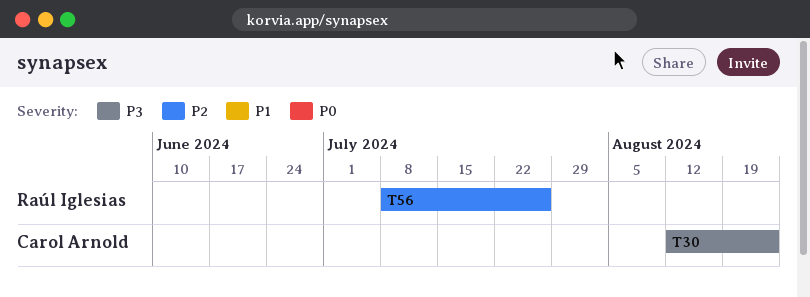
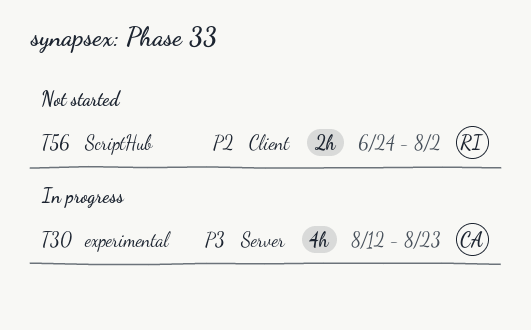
T56, start: Jul 8 -> Jun 24
T56, due: Jul 26 -> Aug 2

